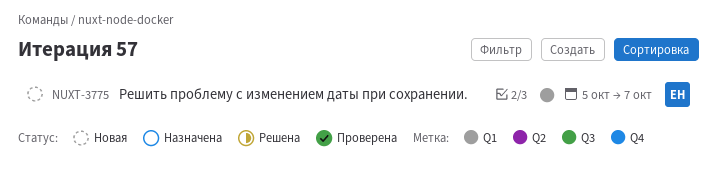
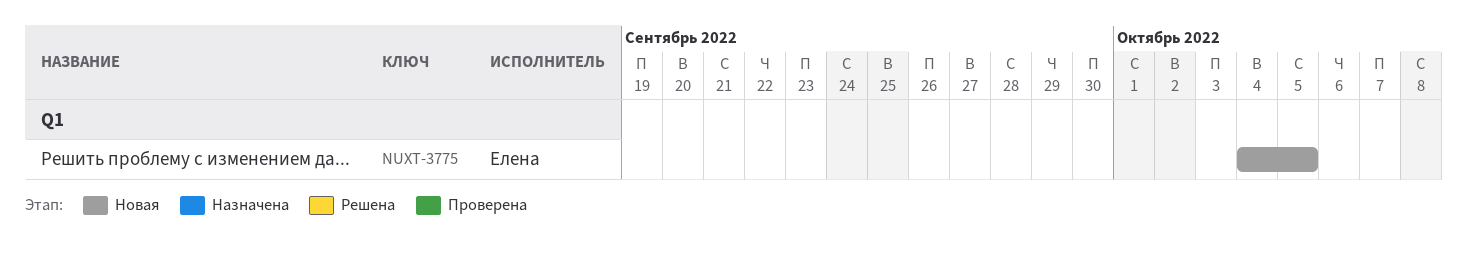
NUXT-3775, start: Oct 5 -> Oct 4
NUXT-3775, due: Oct 7 -> Oct 5

